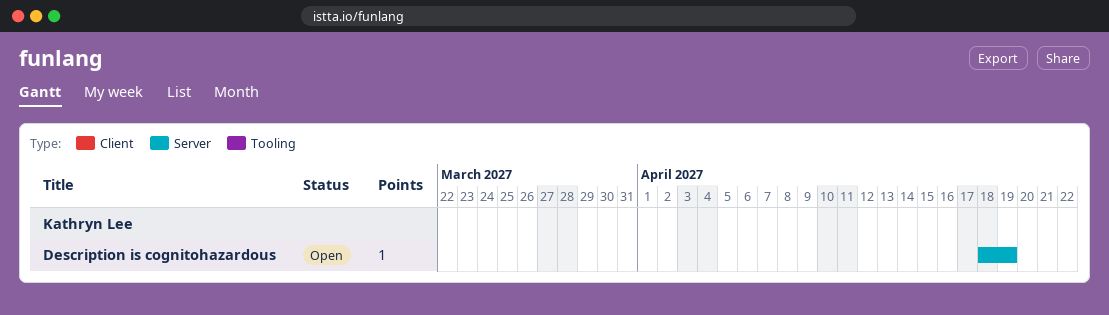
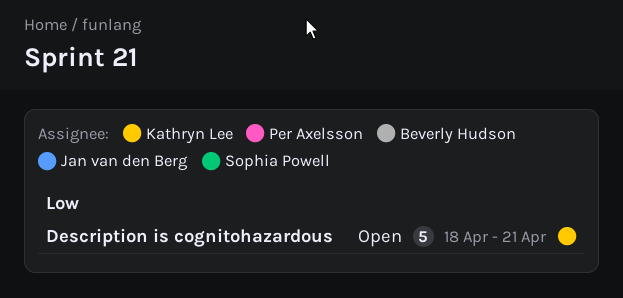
Description is cognitohazardous, estimate: 1 -> 5
Description is cognitohazardous, due: Apr 19 -> Apr 21

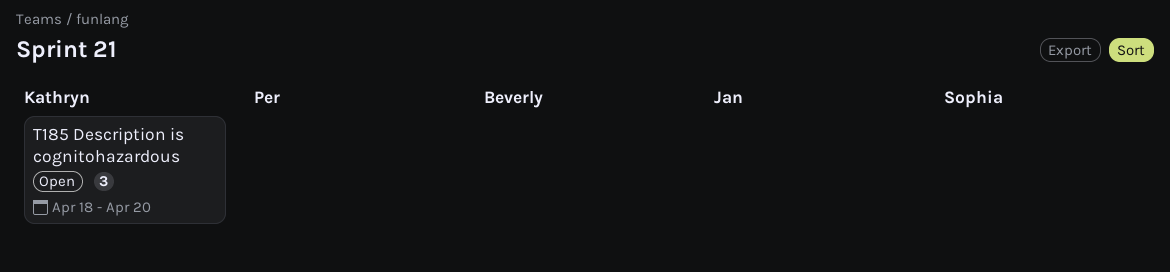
Description is cognitohazardous, estimate: 5 -> 3
Description is cognitohazardous, due: Apr 21 -> Apr 20

